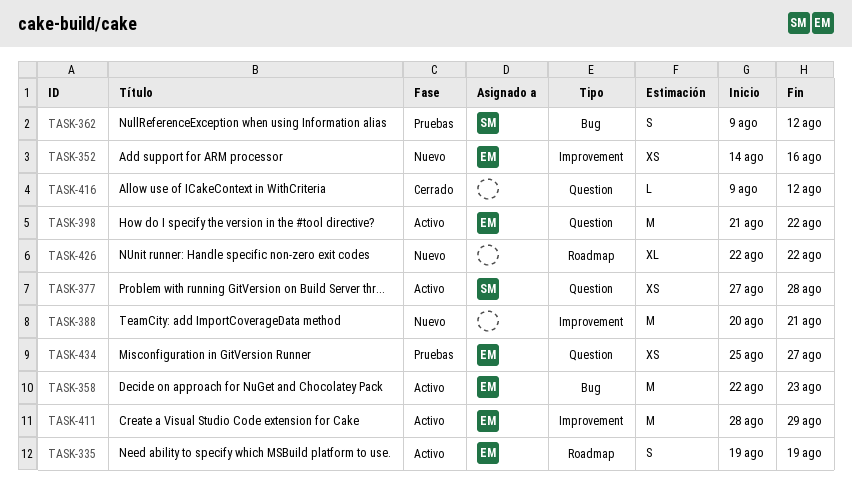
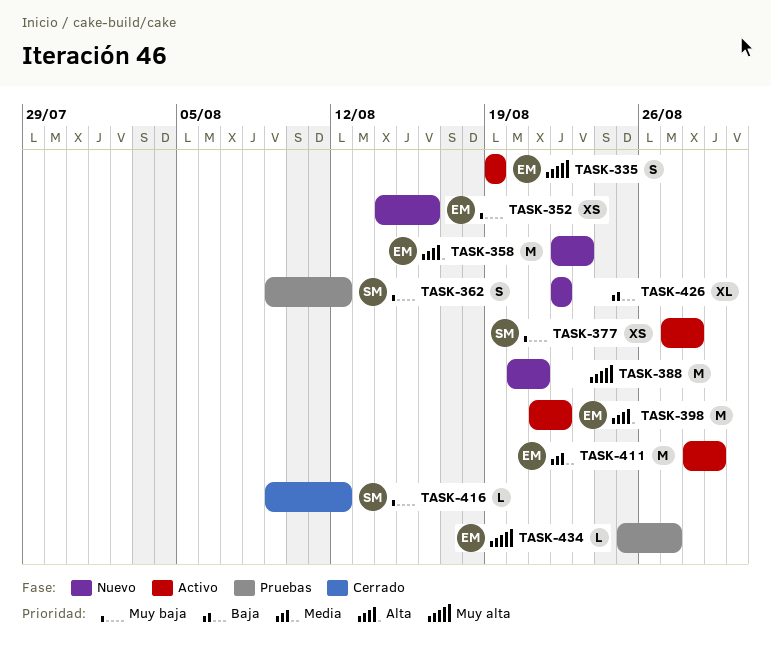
TASK-358, status: Activo -> Nuevo
TASK-416, owner: none -> SM
TASK-434, estimate: XS -> L

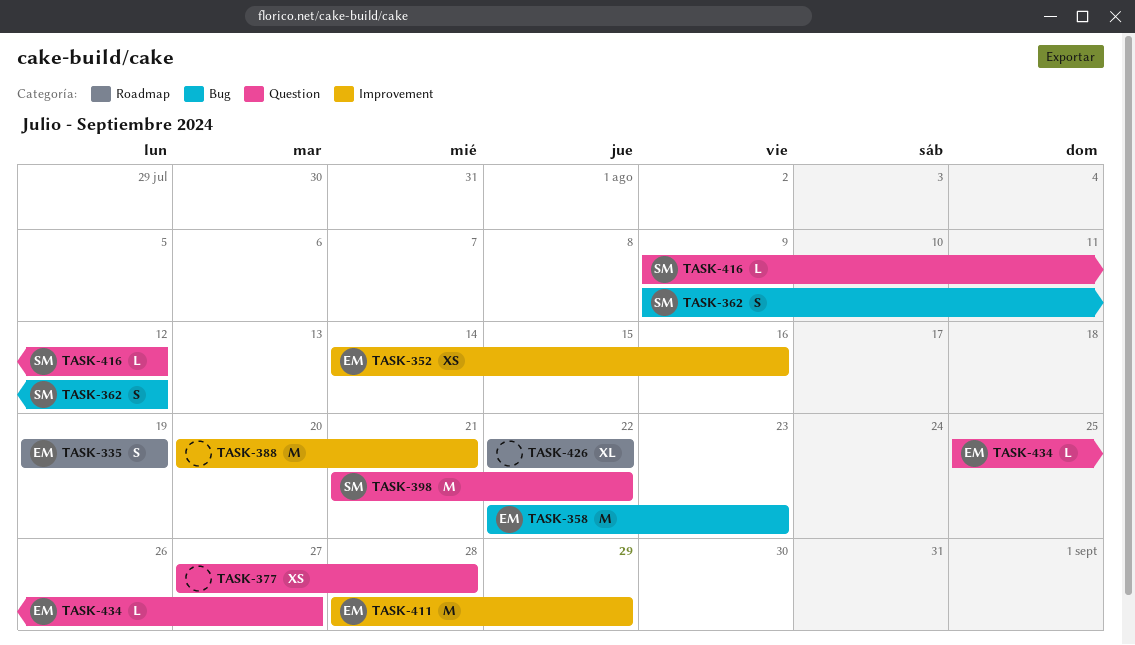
TASK-377, owner: SM -> none
TASK-398, owner: EM -> SM

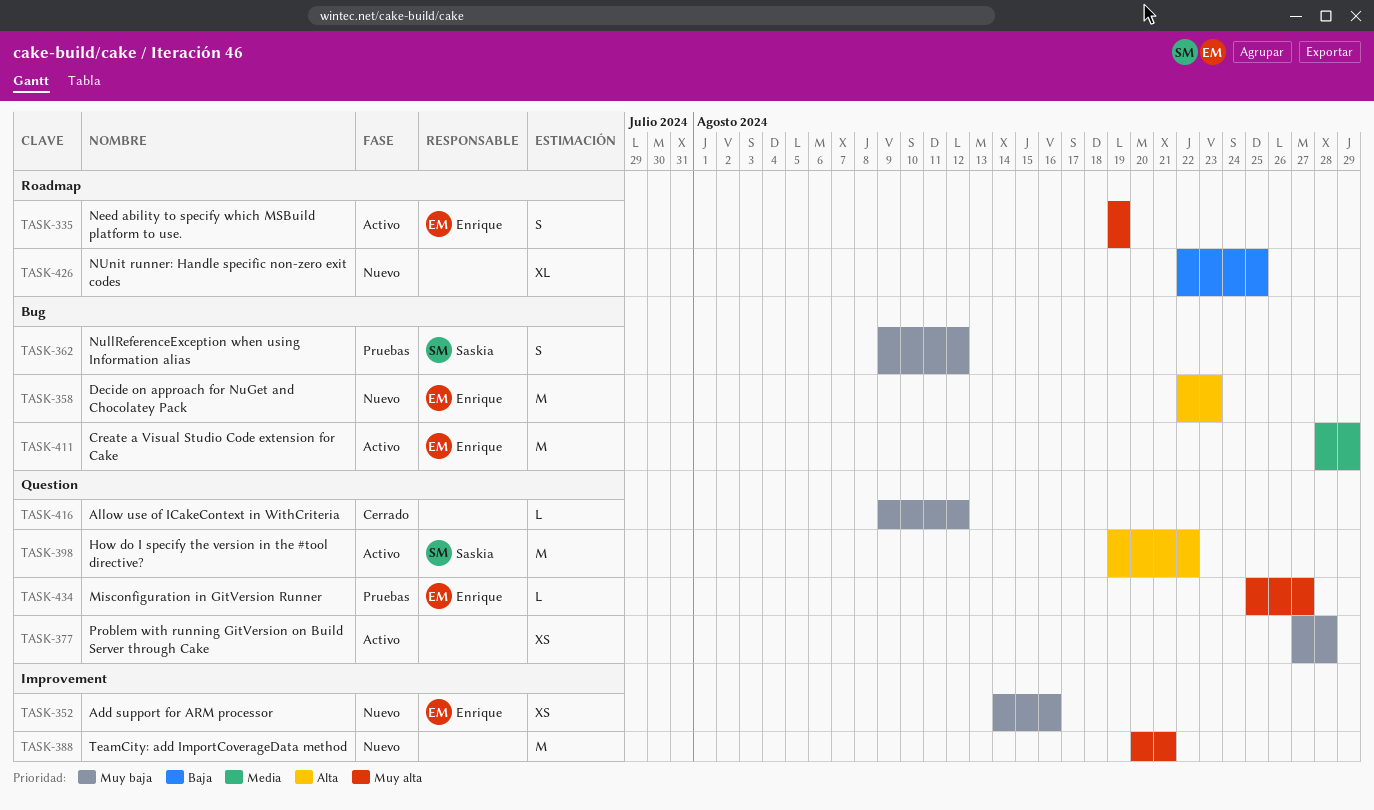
TASK-398, start: Aug 21 -> Aug 19
TASK-411, label: Improvement -> Bug
TASK-416, owner: Saskia -> none
TASK-426, due: Aug 22 -> Aug 25

